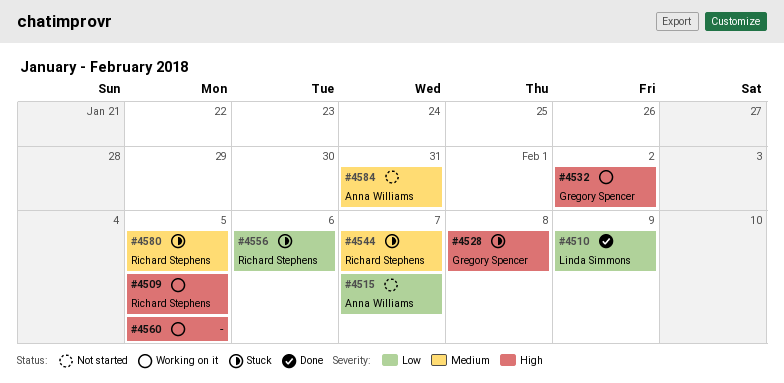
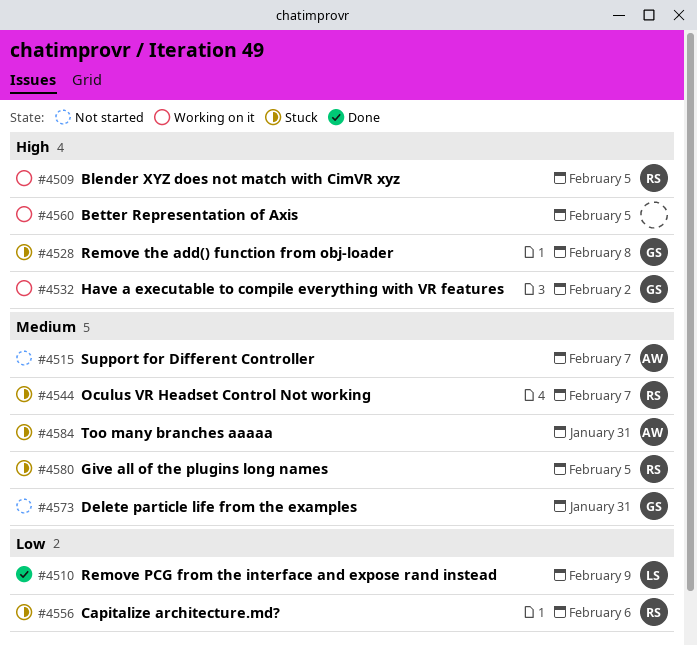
#4515, priority: Low -> Medium
#4573: none -> present
#4584, status: Not started -> Stuck

